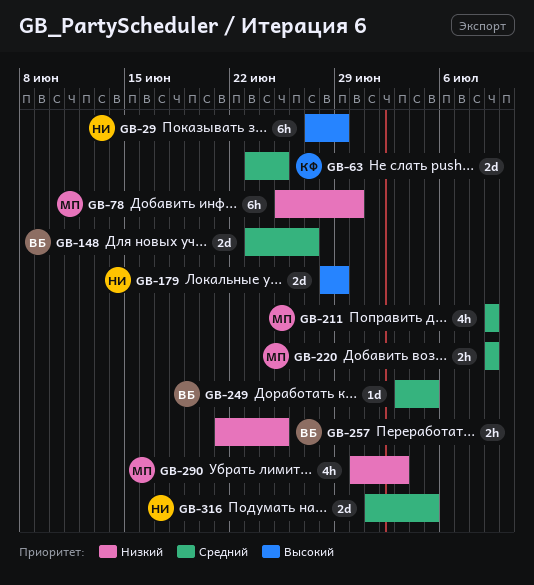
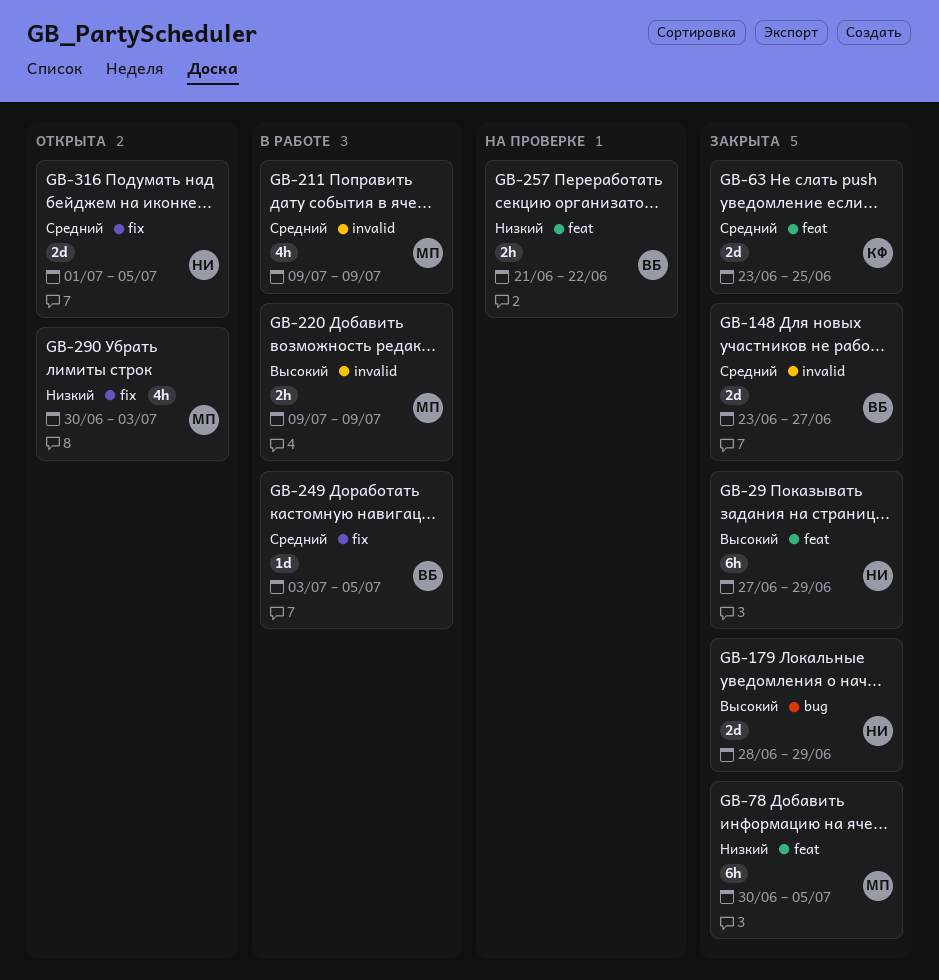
GB-78, start: Jun 25 -> Jun 30
GB-78, due: Jun 30 -> Jul 5
GB-220, priority: Средний -> Высокий
GB-257, due: Jun 25 -> Jun 22

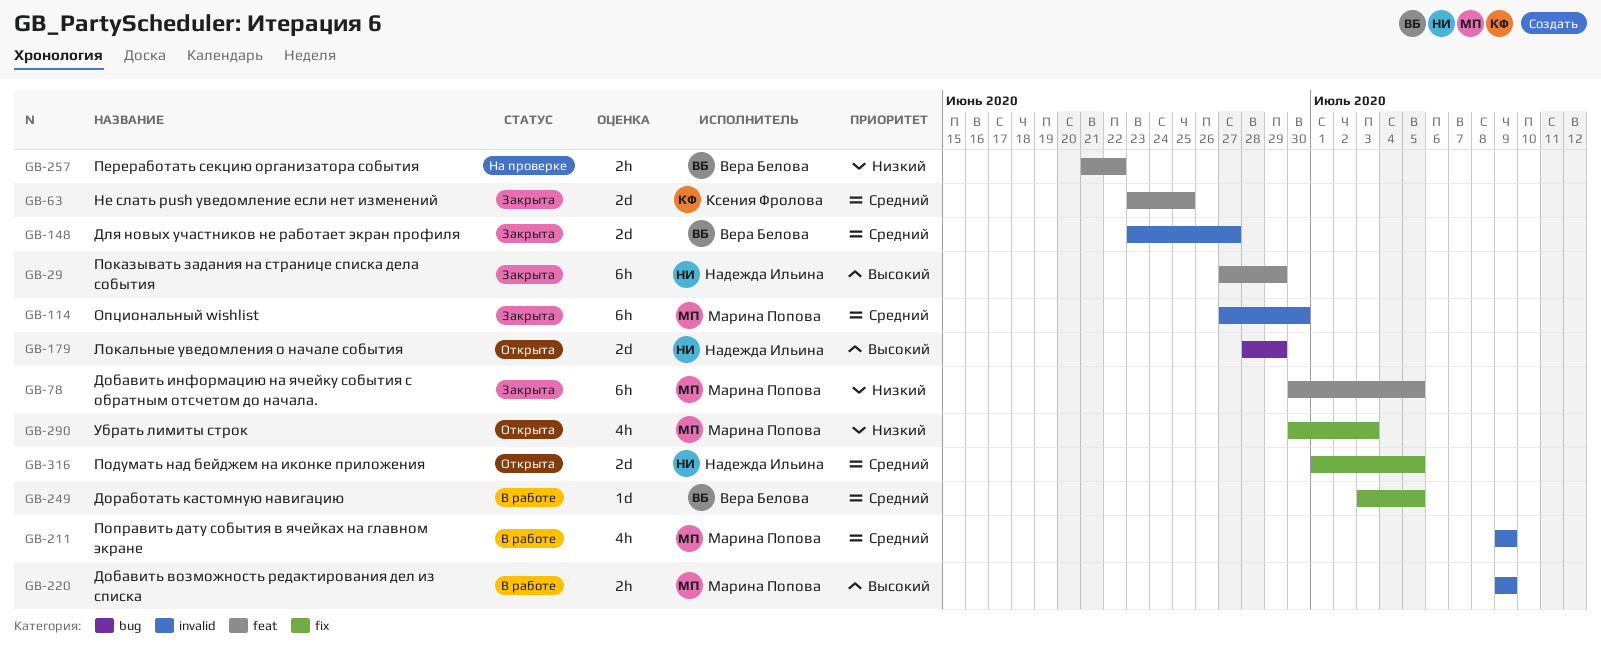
GB-114: none -> present
GB-179, status: Закрыта -> Открыта

